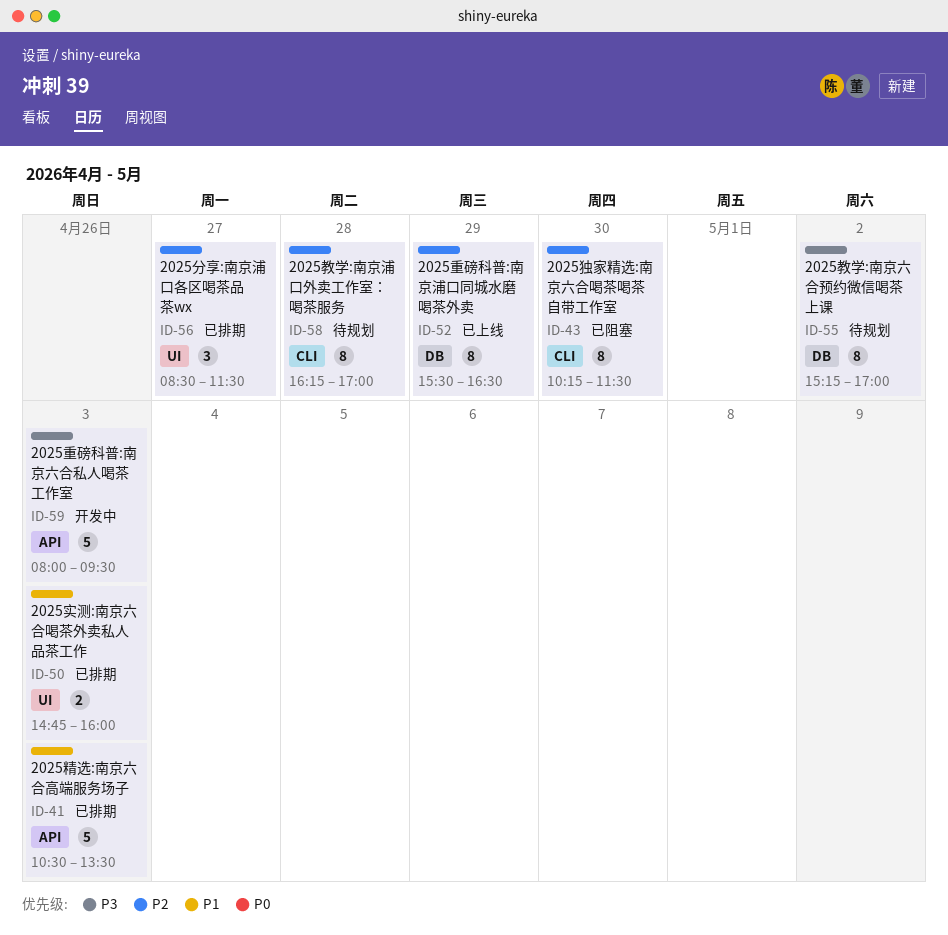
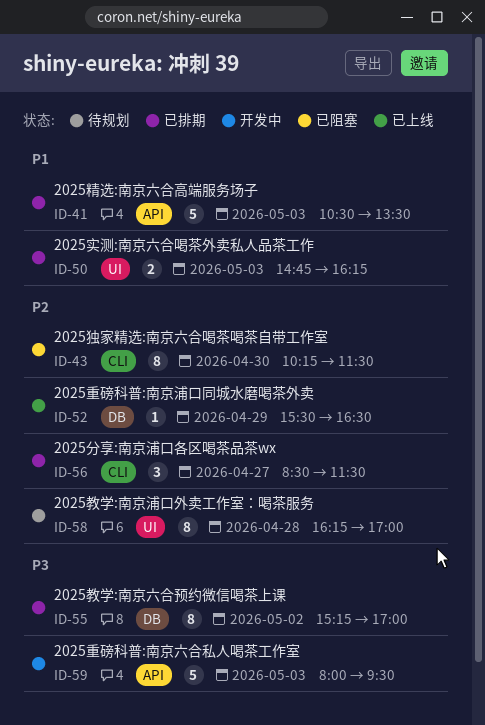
ID-50, ends: 16:00 -> 16:15
ID-52, estimate: 8 -> 1
ID-55, status: 待规划 -> 已排期
ID-56, label: UI -> CLI
ID-58, label: CLI -> UI

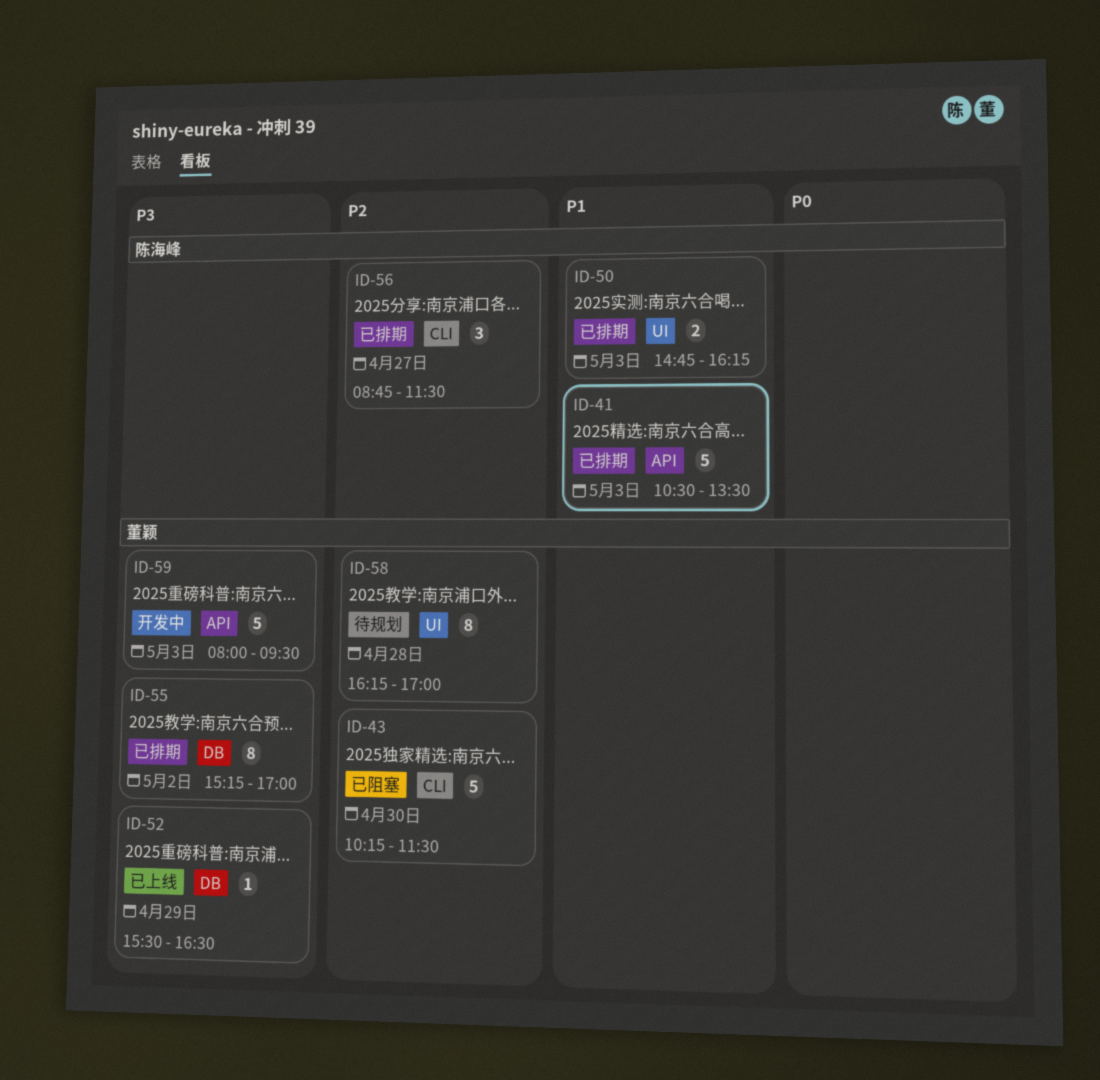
ID-43, estimate: 8 -> 5
ID-52, priority: P2 -> P3
ID-56, begins: 08:30 -> 08:45

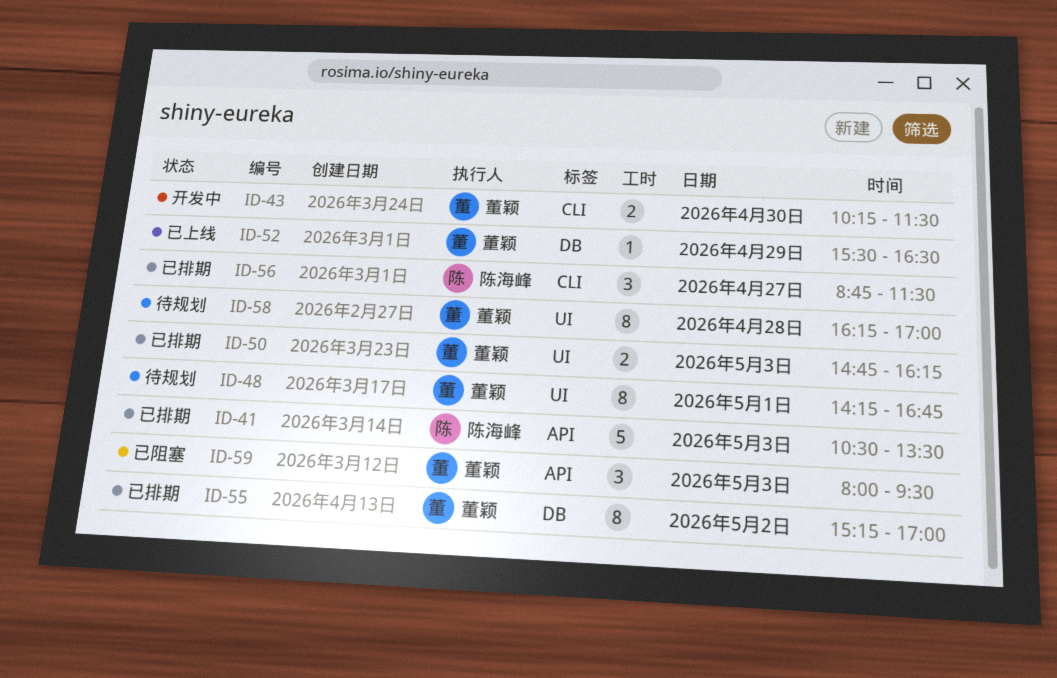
ID-43, status: 已阻塞 -> 开发中
ID-43, estimate: 5 -> 2
ID-48: none -> present
ID-50, owner: 陈海峰 -> 董颖
ID-59, status: 开发中 -> 已阻塞
ID-59, estimate: 5 -> 3

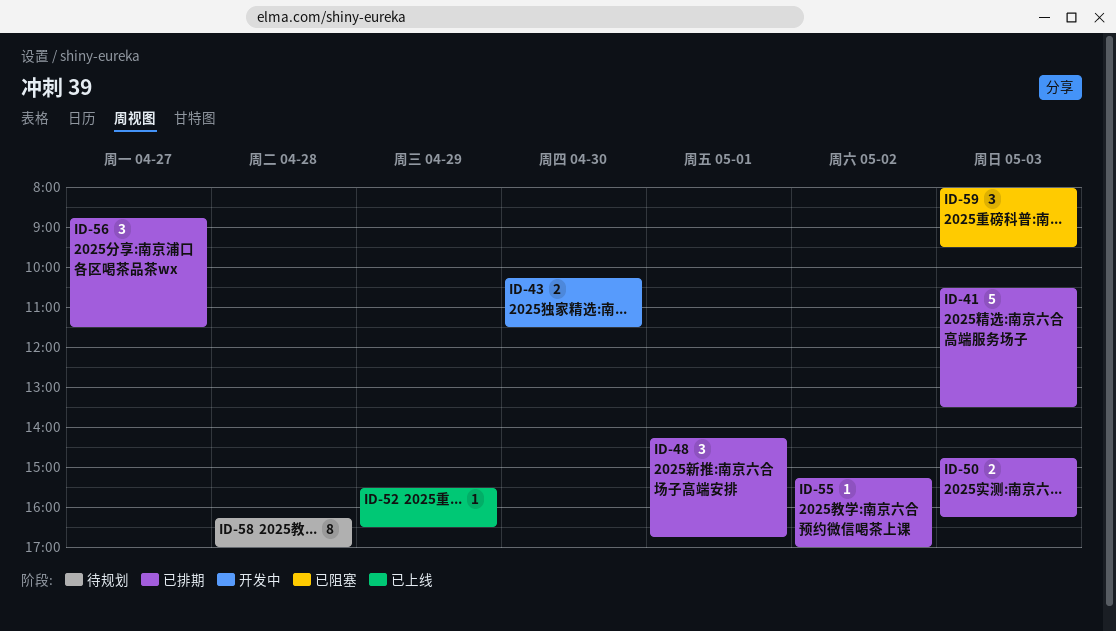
ID-48, status: 待规划 -> 已排期
ID-48, estimate: 8 -> 3
ID-55, estimate: 8 -> 1

